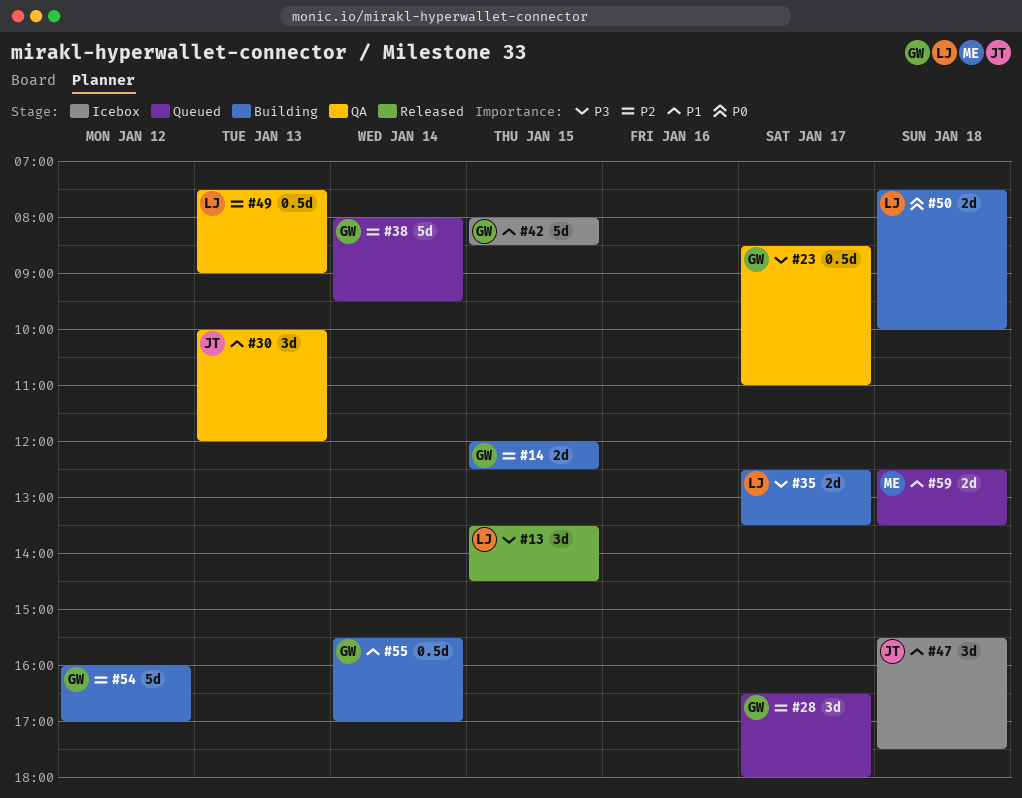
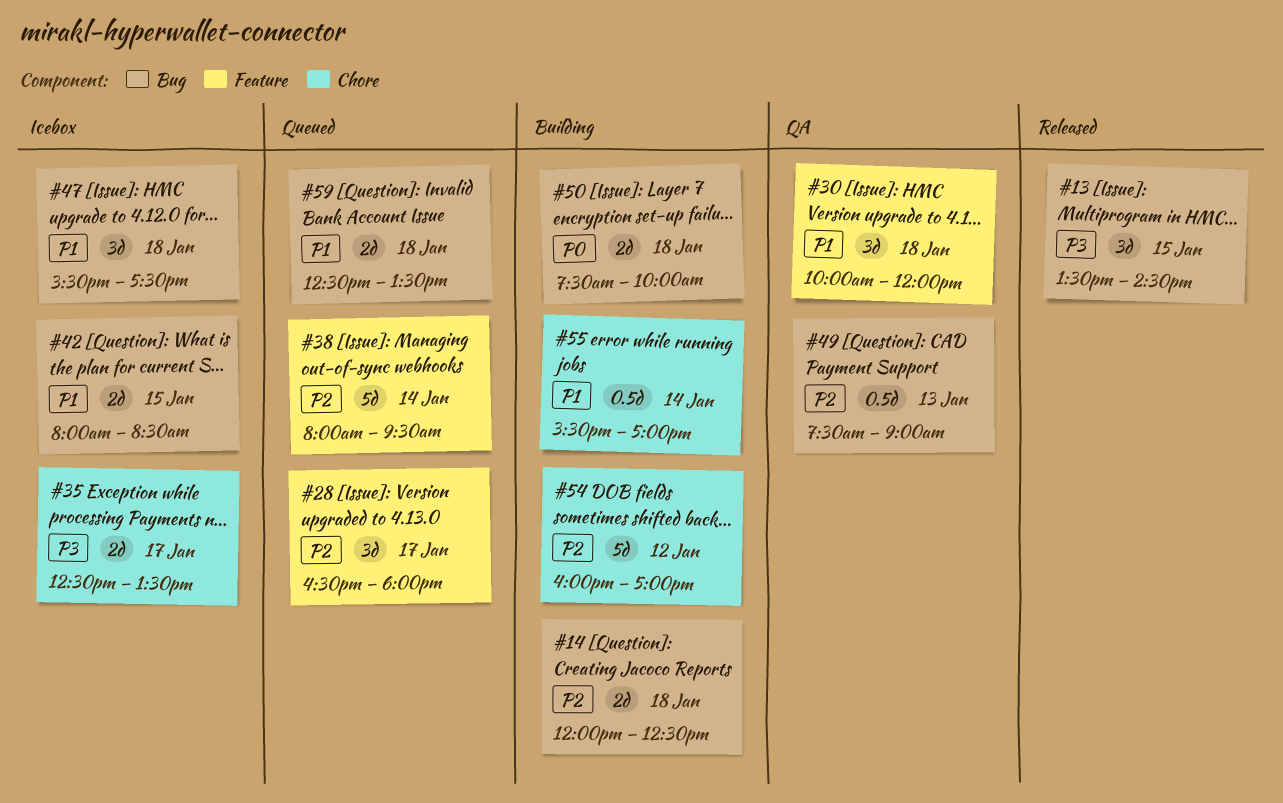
#14, day: Jan 15 -> Jan 18
#23: present -> none
#30, day: Jan 13 -> Jan 18
#35, status: Building -> Icebox
#42, estimate: 5d -> 2d

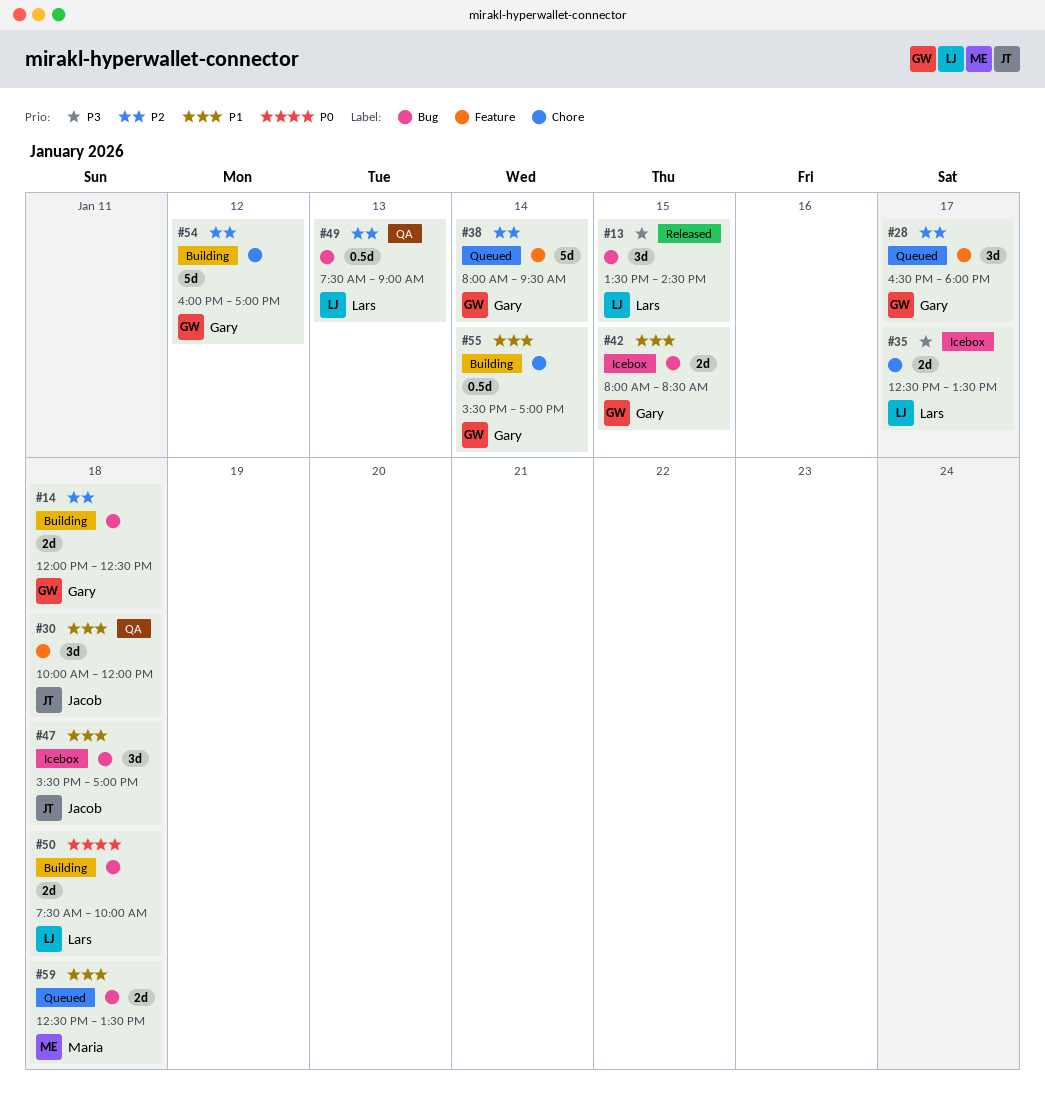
#47, ends: 17:30 -> 17:00

